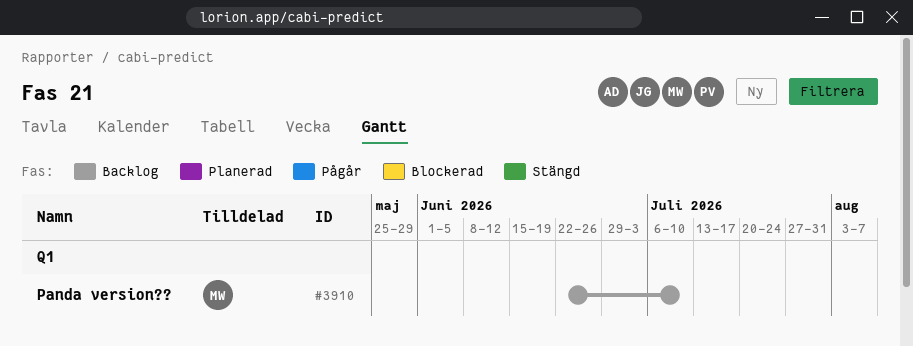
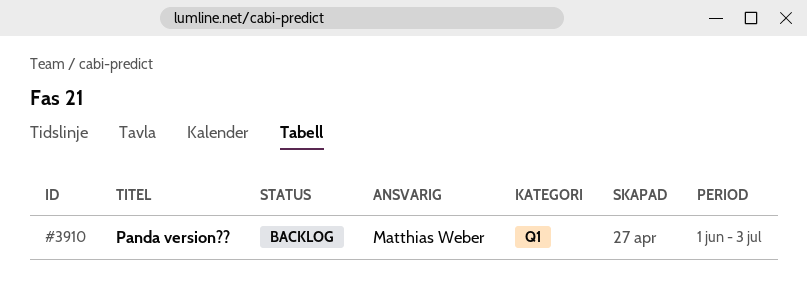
#3910, start: Jun 22 -> Jun 1
#3910, due: Jul 10 -> Jul 3

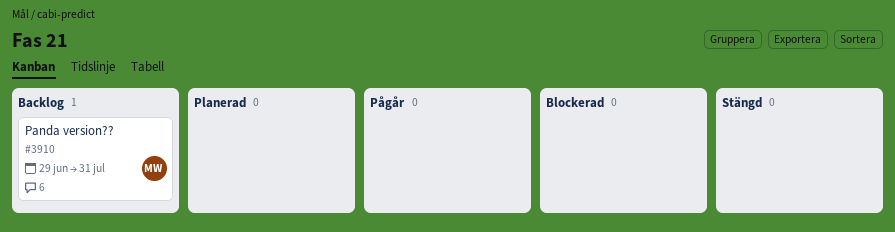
#3910, start: Jun 1 -> Jun 29
#3910, due: Jul 3 -> Jul 31

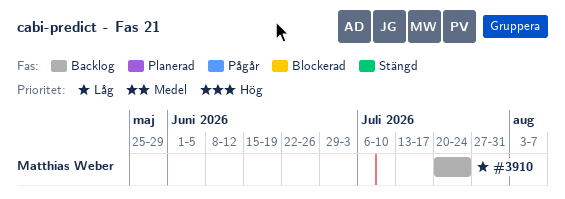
#3910, start: Jun 29 -> Jul 20
#3910, due: Jul 31 -> Jul 24

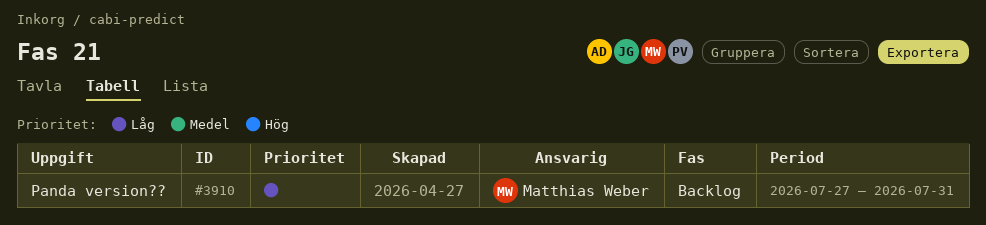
#3910, start: Jul 20 -> Jul 27
#3910, due: Jul 24 -> Jul 31

